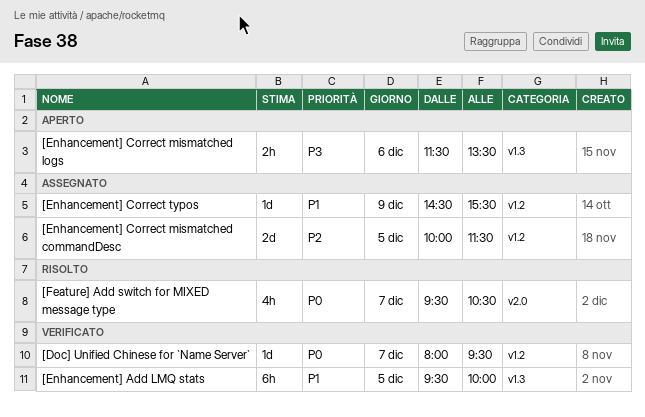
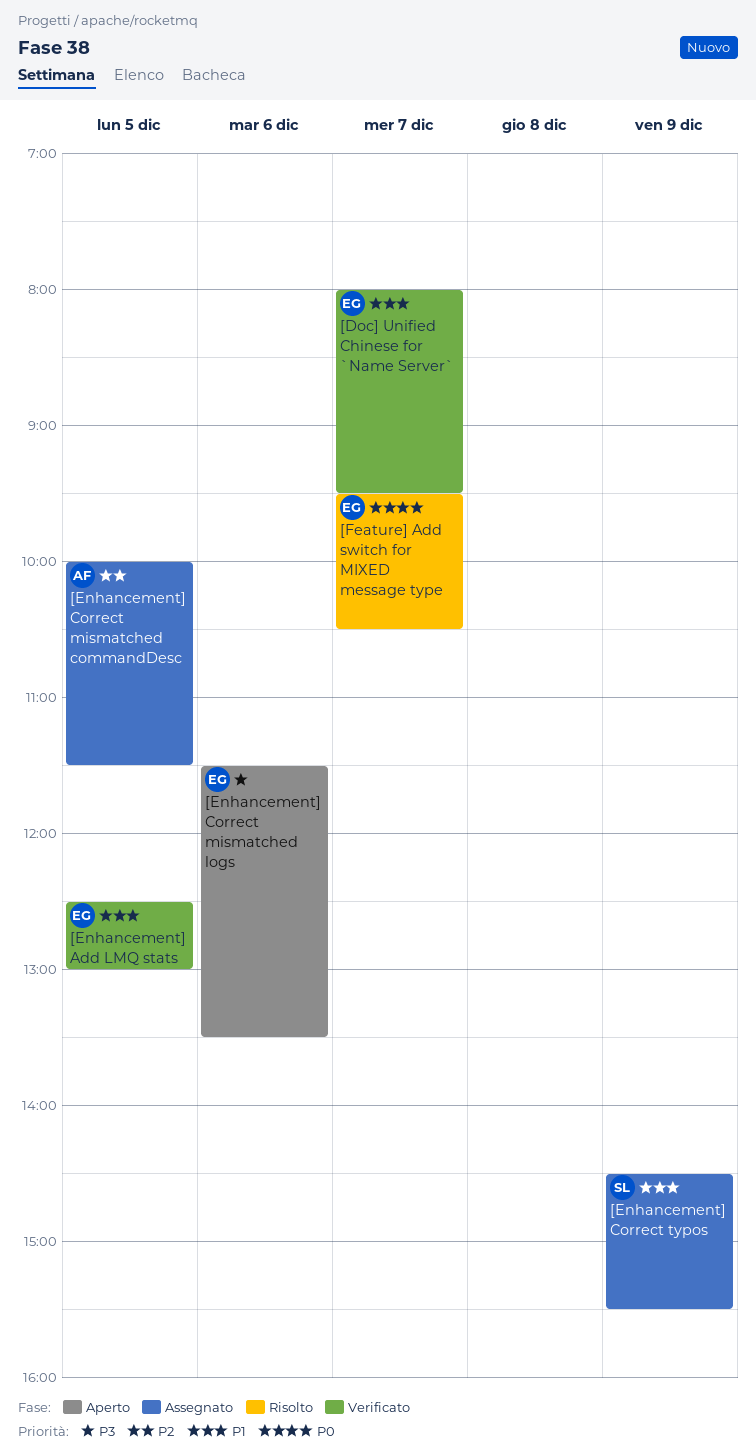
[Doc] Unified Chinese for `Name Server`, priority: P0 -> P1
[Enhancement] Add LMQ stats, begins: 09:30 -> 12:30
[Enhancement] Add LMQ stats, ends: 10:00 -> 13:00

